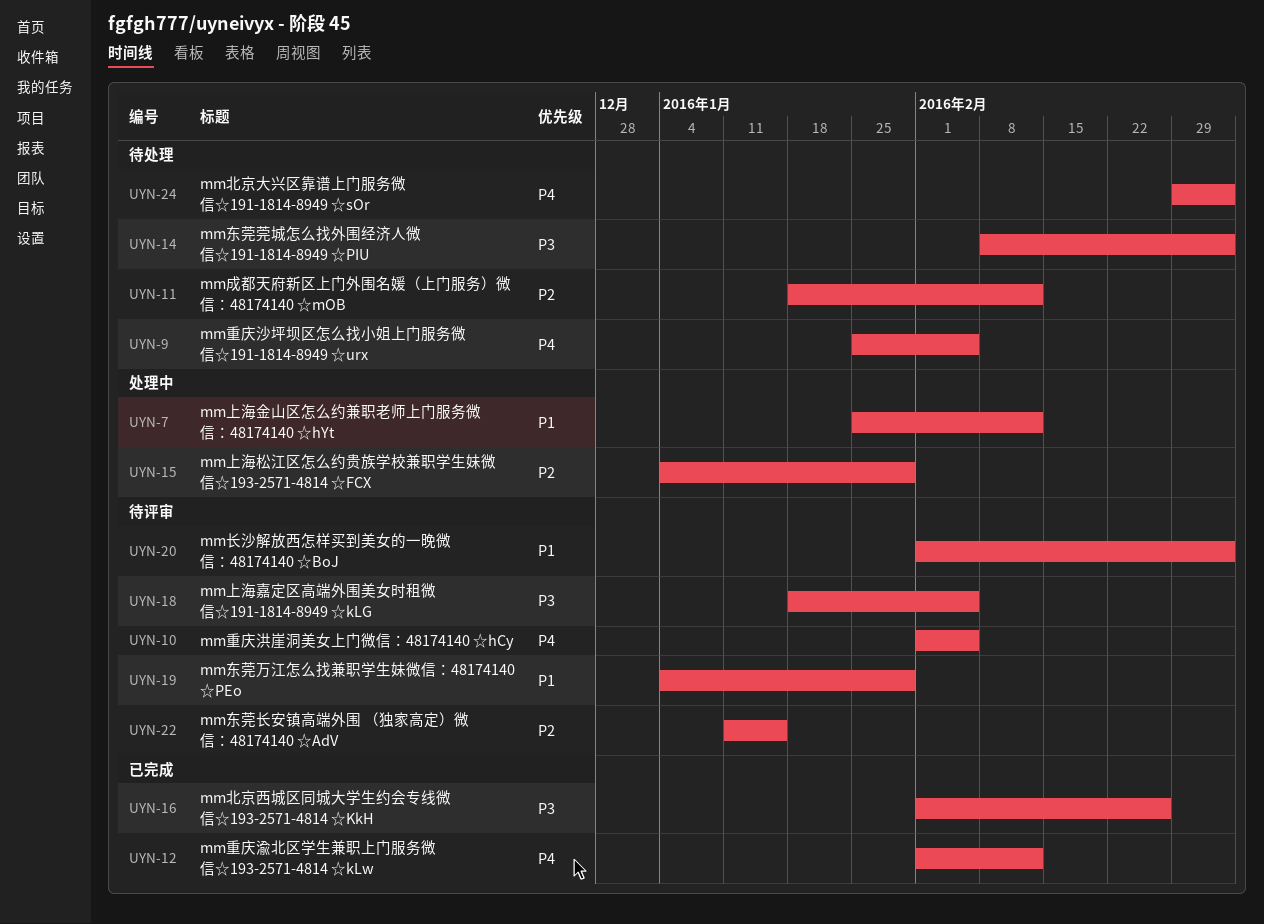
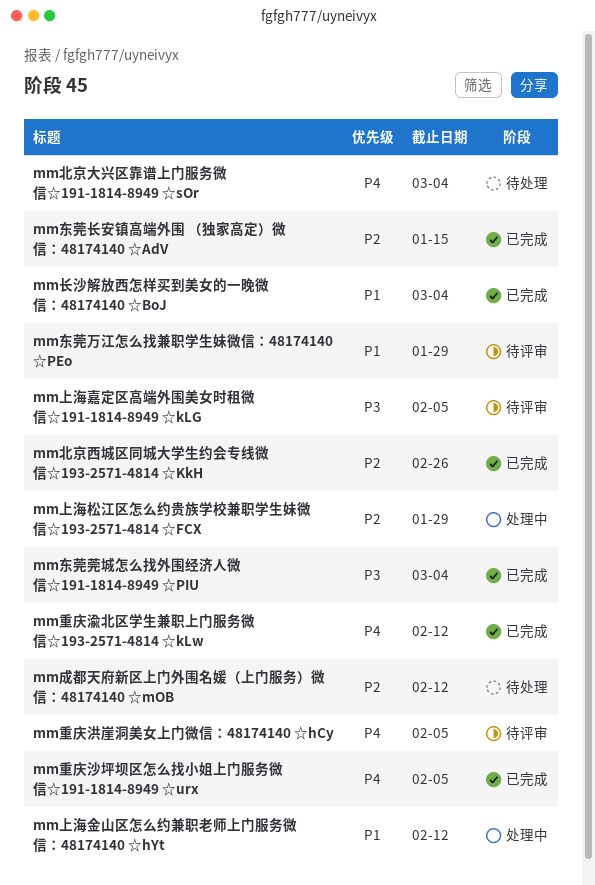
mm东莞莞城怎么找外围经济人微信☆191-1814-8949 ☆PIU, status: 待处理 -> 已完成
mm东莞长安镇高端外围 （独家高定）微信：48174140 ☆AdV, status: 待评审 -> 已完成
mm北京西城区同城大学生约会专线微信☆193-2571-4814 ☆KkH, priority: P3 -> P2
mm重庆沙坪坝区怎么找小姐上门服务微信☆191-1814-8949 ☆urx, status: 待处理 -> 已完成
mm长沙解放西怎样买到美女的一晚微信：48174140 ☆BoJ, status: 待评审 -> 已完成

